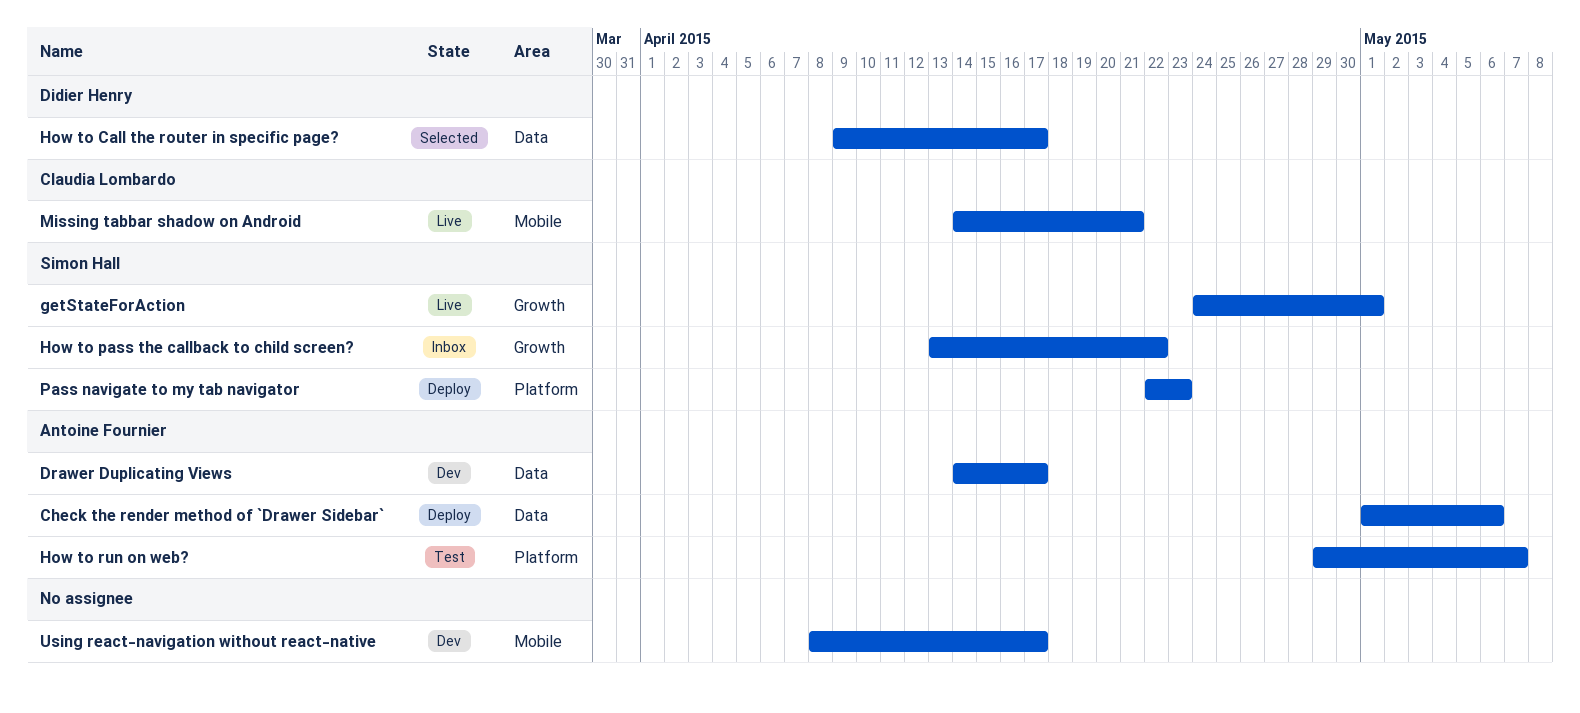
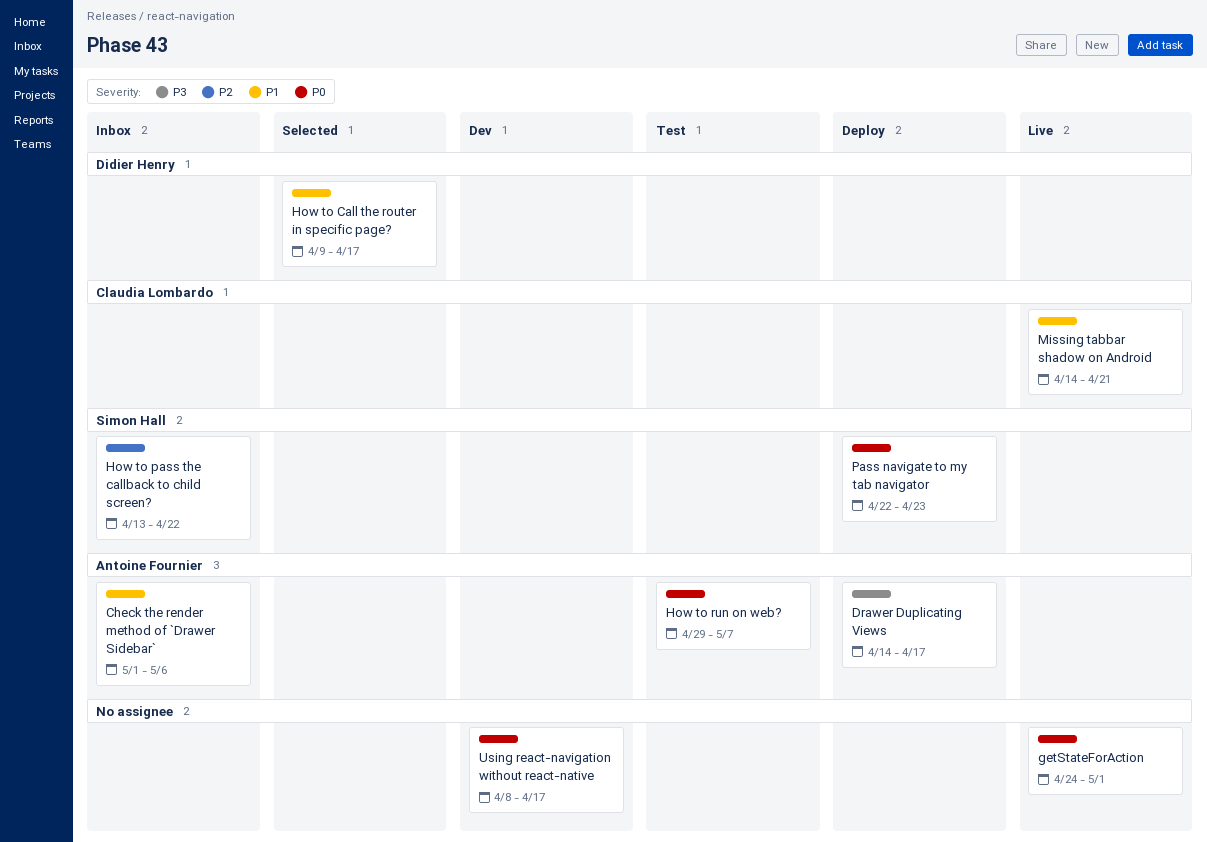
Check the render method of `Drawer Sidebar`, status: Deploy -> Inbox
Drawer Duplicating Views, status: Dev -> Deploy
getStateForAction, owner: Simon Hall -> none

